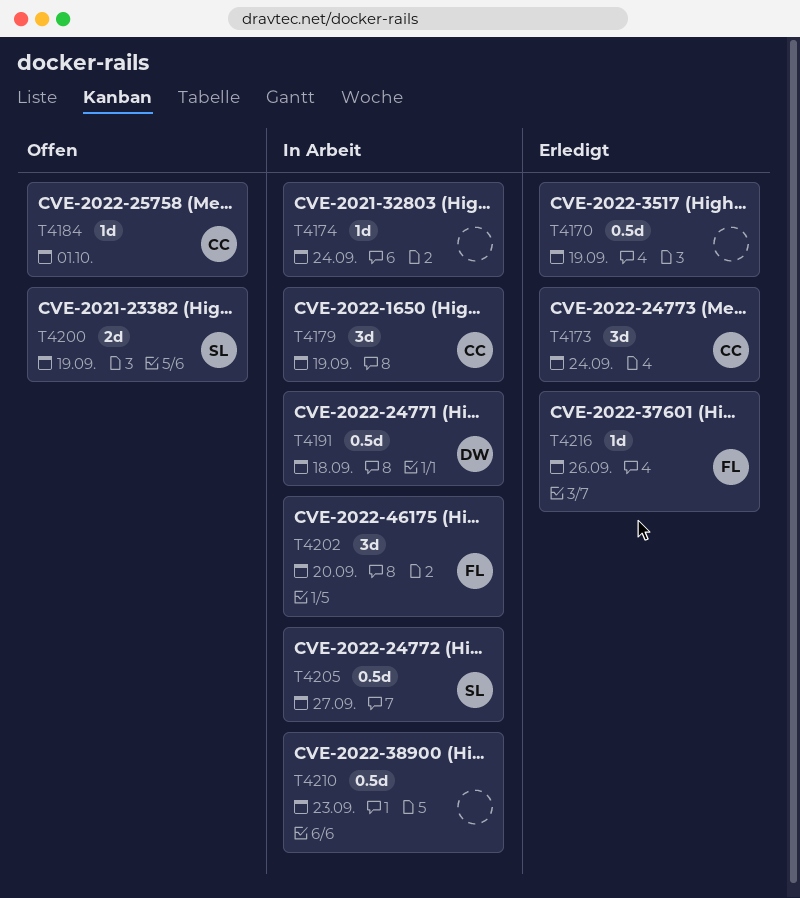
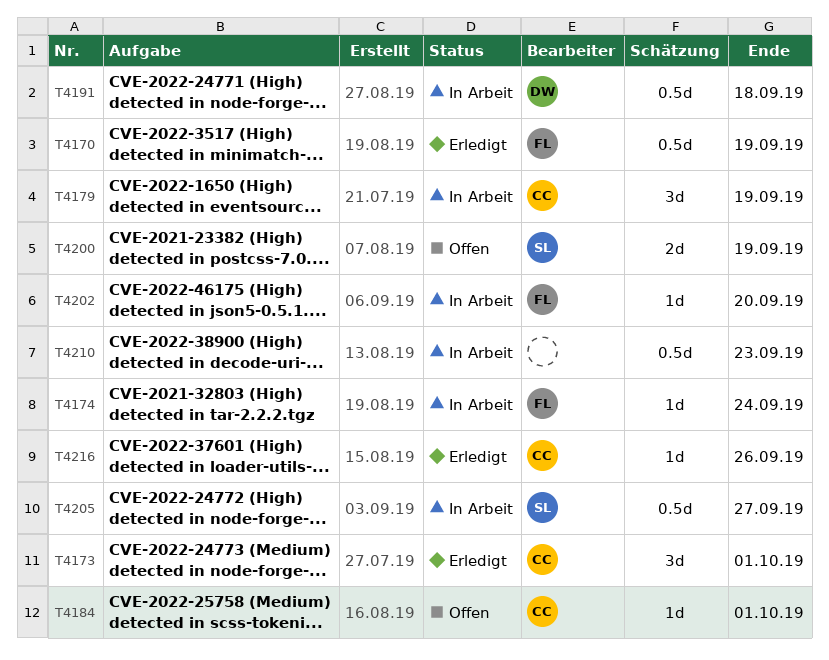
T4170, owner: none -> FL
T4173, due: Sep 24 -> Oct 1
T4174, owner: none -> FL
T4202, estimate: 3d -> 1d
T4216, owner: FL -> CC

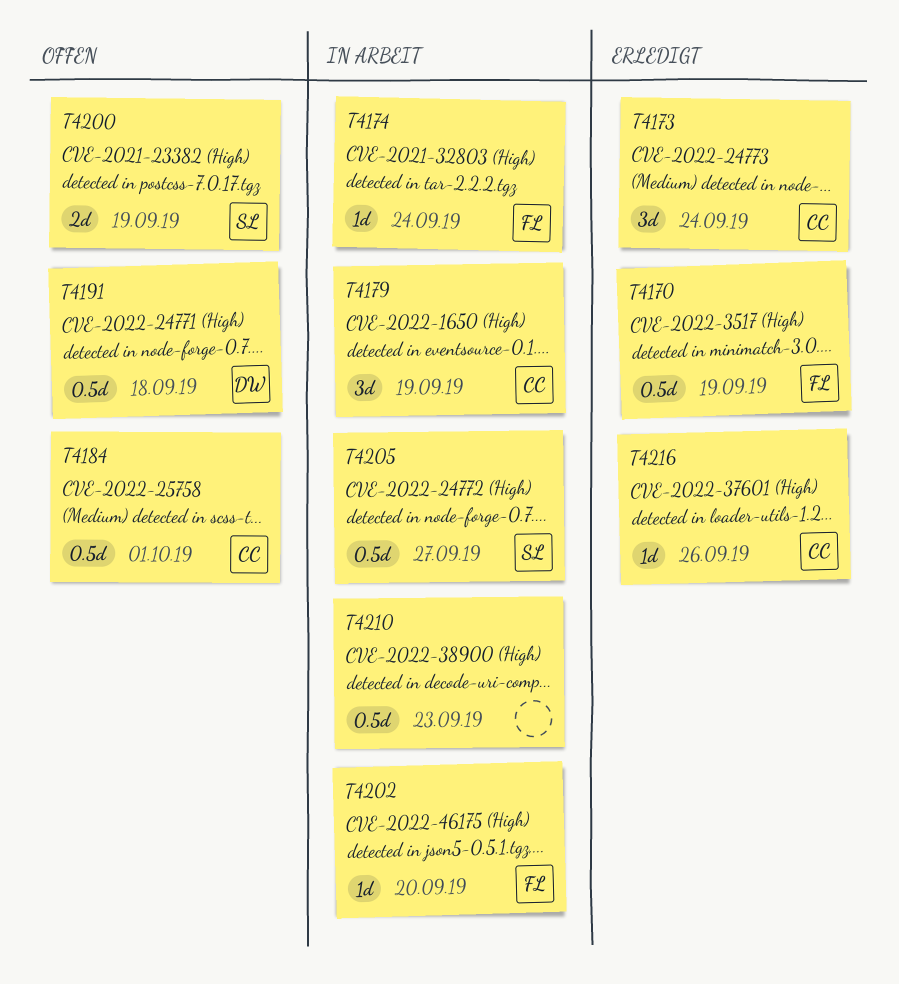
T4173, due: Oct 1 -> Sep 24
T4184, estimate: 1d -> 0.5d
T4191, status: In Arbeit -> Offen

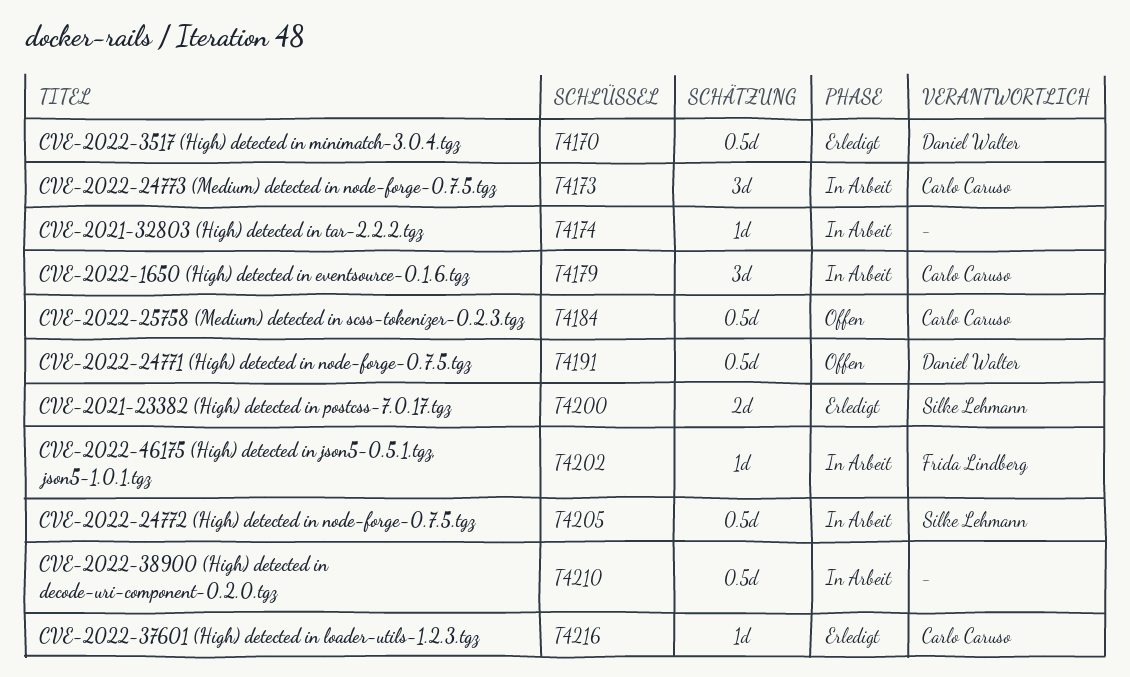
T4170, owner: Frida Lindberg -> Daniel Walter
T4173, status: Erledigt -> In Arbeit
T4174, owner: Frida Lindberg -> none
T4200, status: Offen -> Erledigt

